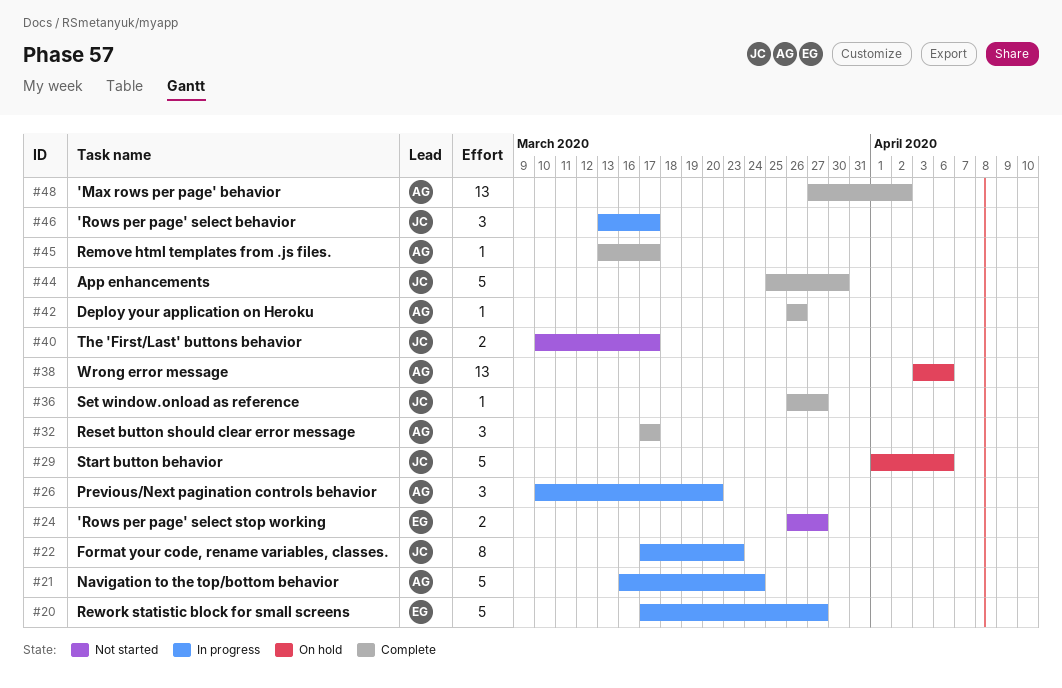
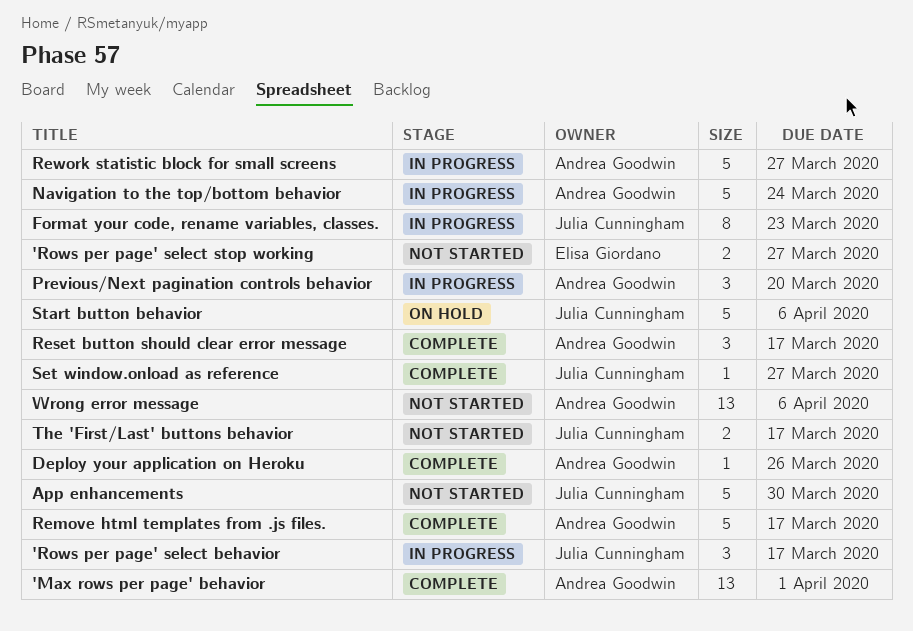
'Max rows per page' behavior, due: Apr 2 -> Apr 1
App enhancements, status: Complete -> Not started
Remove html templates from .js files., estimate: 1 -> 5
Rework statistic block for small screens, owner: Elisa Giordano -> Andrea Goodwin
Wrong error message, status: On hold -> Not started

